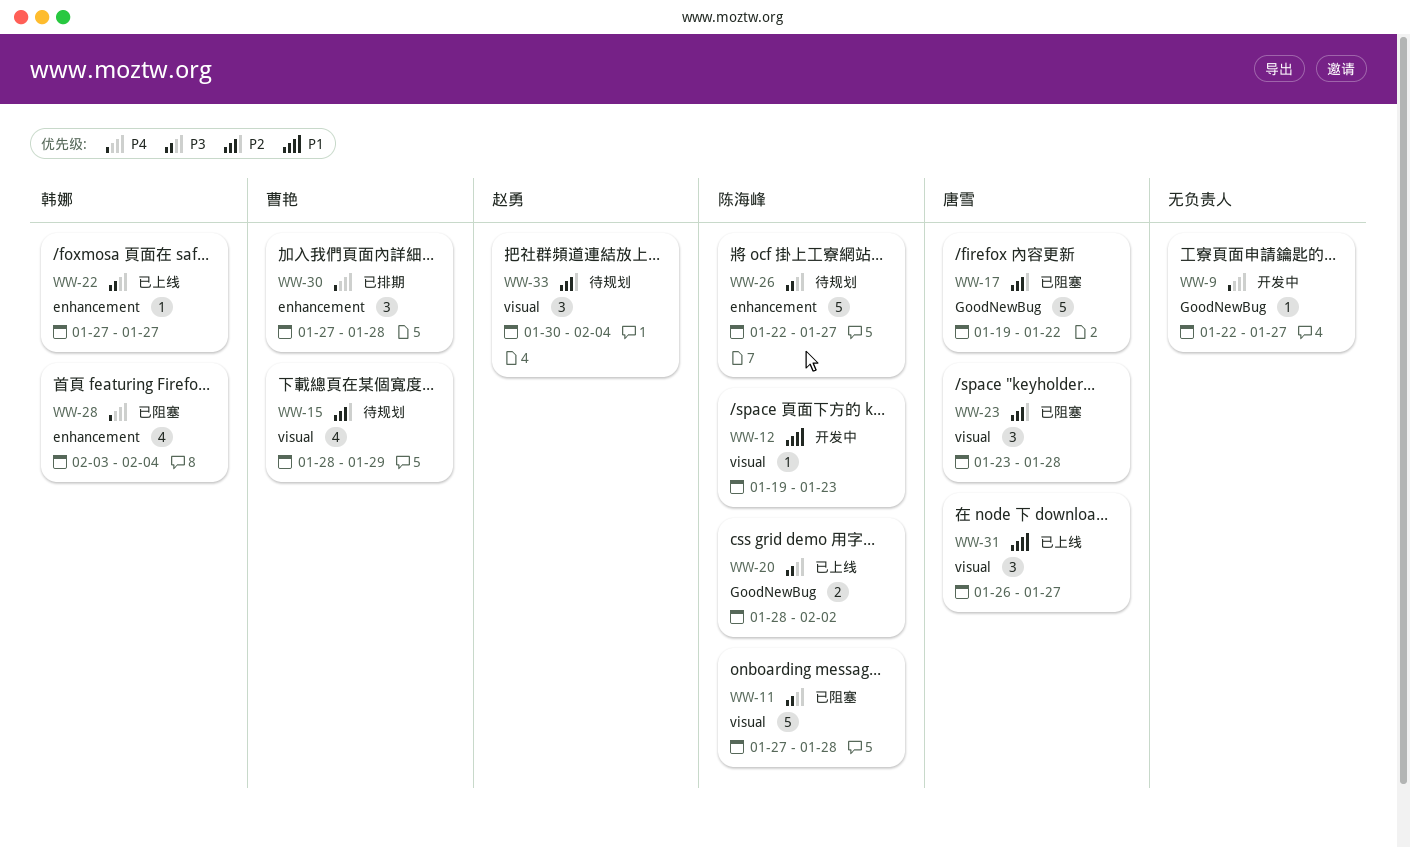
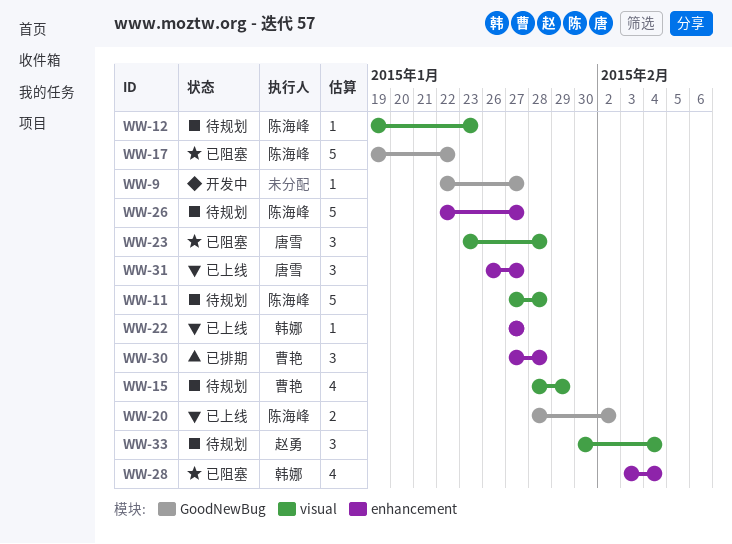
WW-11, status: 已阻塞 -> 待规划
WW-12, status: 开发中 -> 待规划
WW-17, owner: 唐雪 -> 陈海峰
WW-31, label: visual -> enhancement

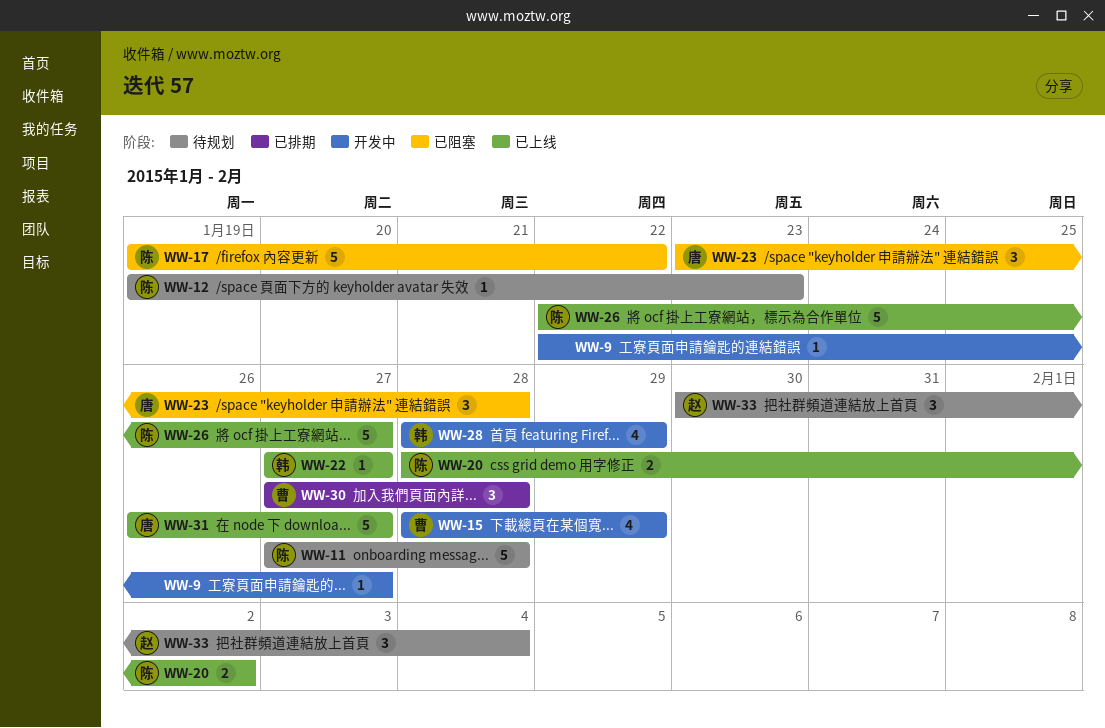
WW-15, status: 待规划 -> 开发中
WW-26, status: 待规划 -> 已上线
WW-28, status: 已阻塞 -> 开发中
WW-28, start: Feb 3 -> Jan 28
WW-28, due: Feb 4 -> Jan 29
WW-31, estimate: 3 -> 5

